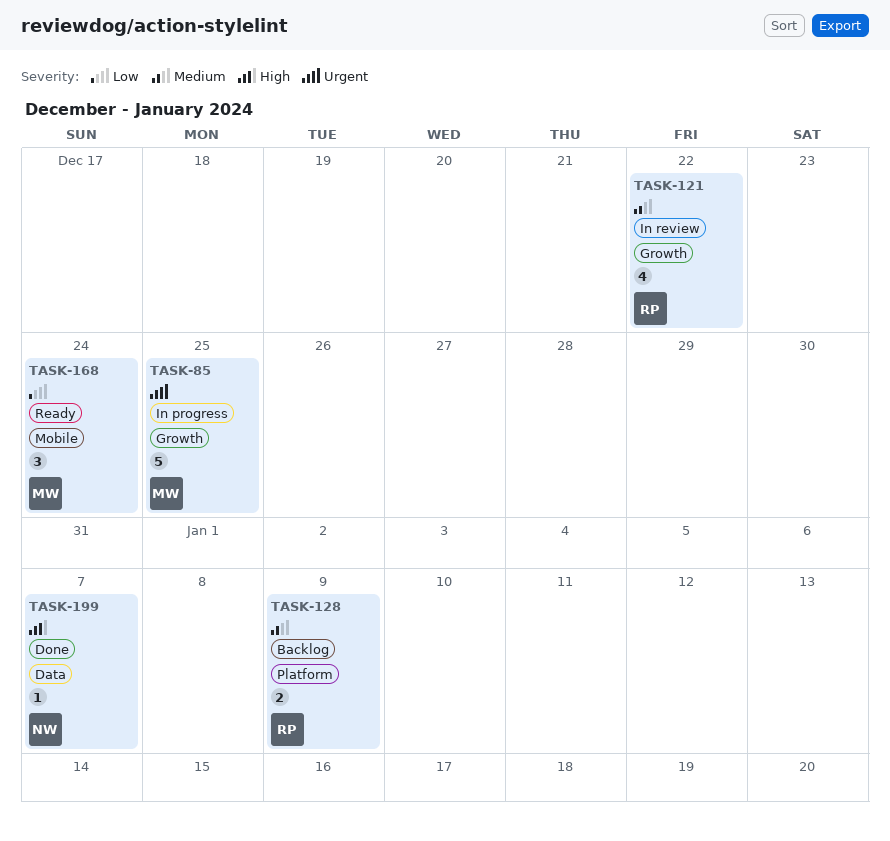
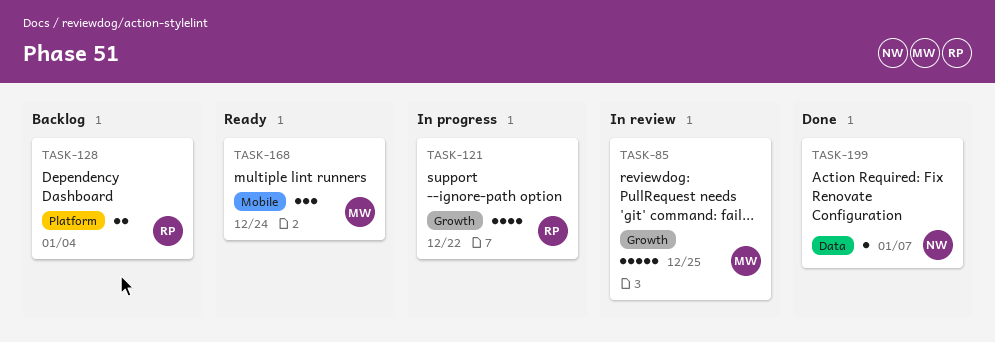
TASK-85, status: In progress -> In review
TASK-121, status: In review -> In progress
TASK-128, due: Jan 9 -> Jan 4

